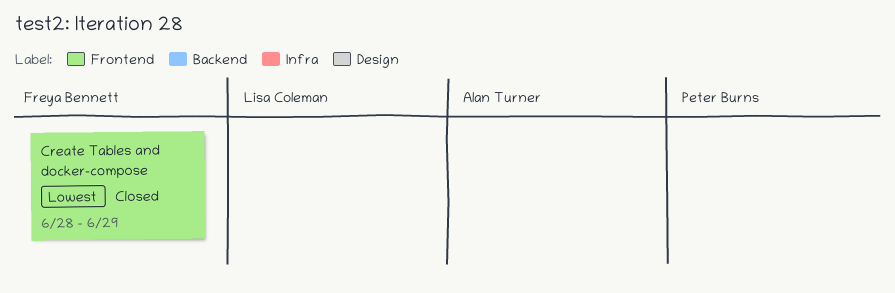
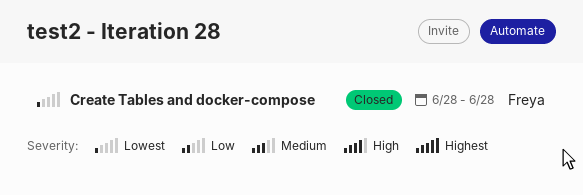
Create Tables and docker-compose, due: Jun 29 -> Jun 28

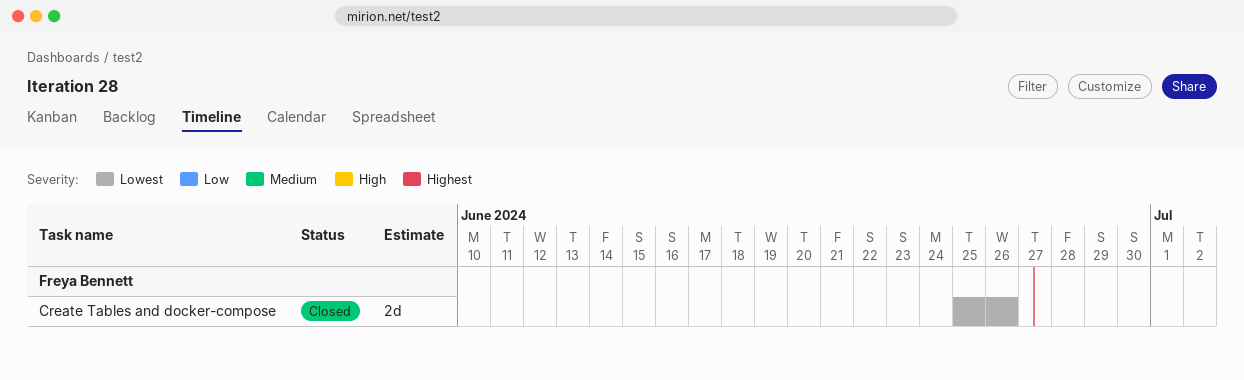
Create Tables and docker-compose, start: Jun 28 -> Jun 25
Create Tables and docker-compose, due: Jun 28 -> Jun 26

